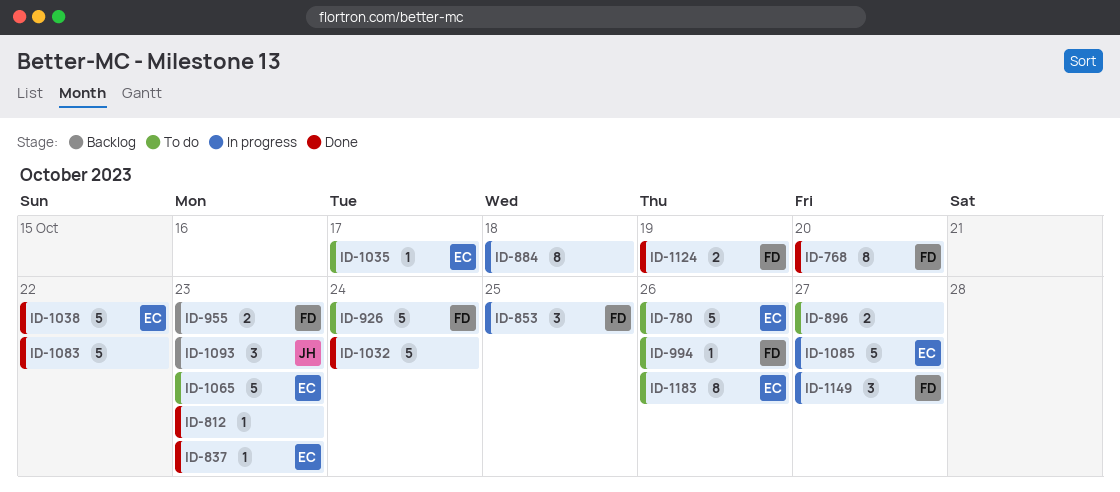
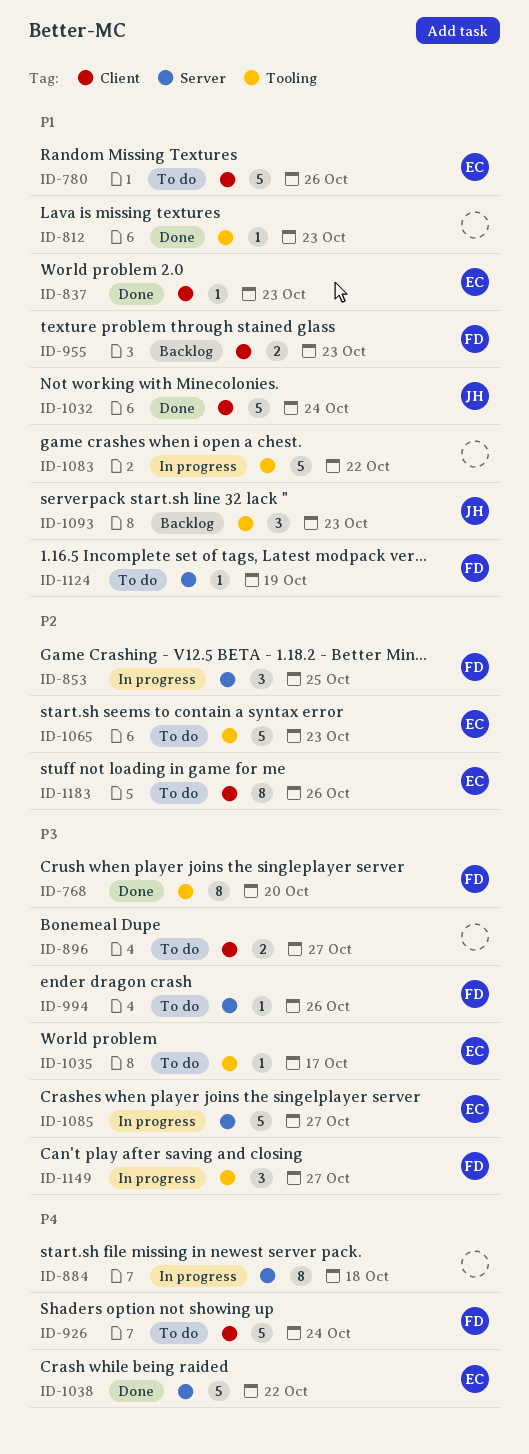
ID-1032, owner: none -> JH
ID-1083, status: Done -> In progress
ID-1124, status: Done -> To do
ID-1124, estimate: 2 -> 1

